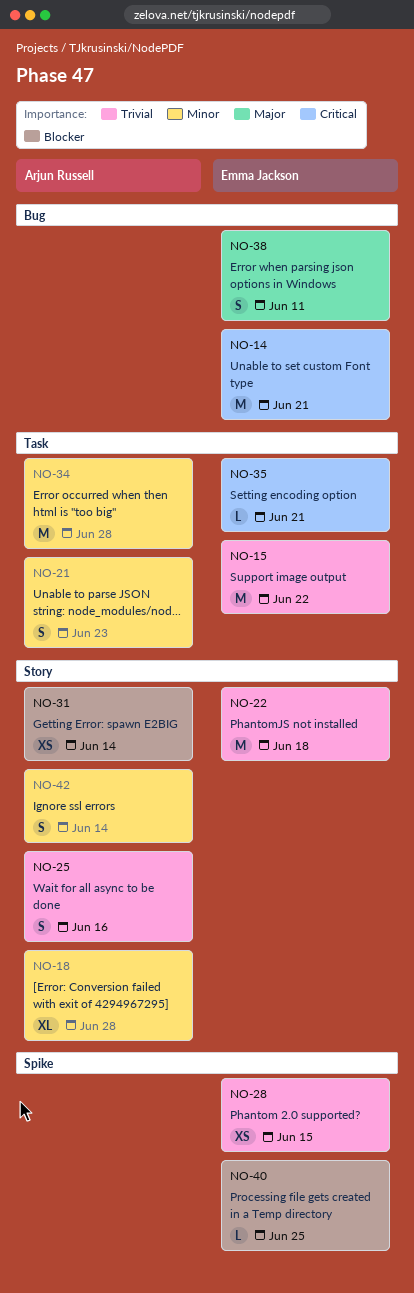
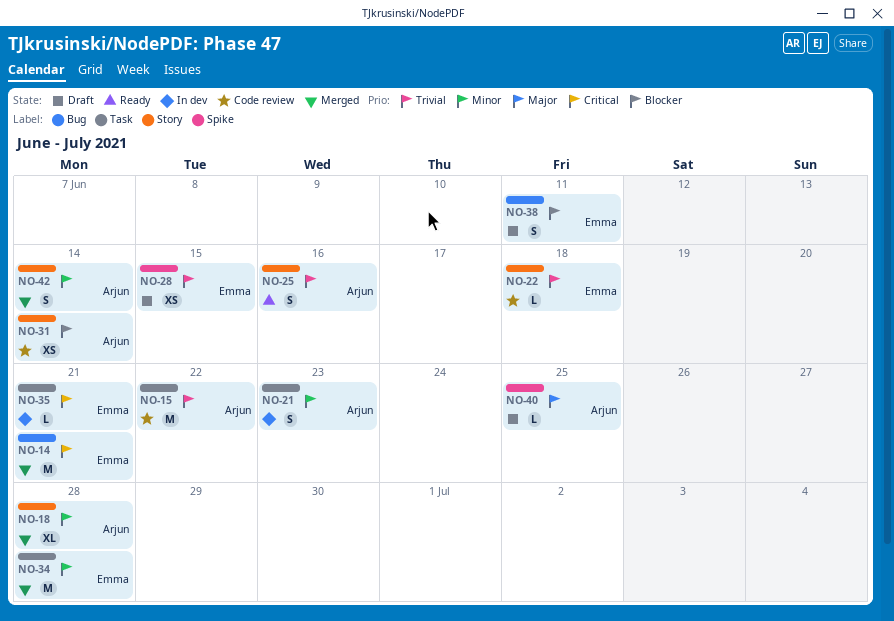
NO-15, owner: Emma Jackson -> Arjun Russell
NO-22, estimate: M -> L
NO-34, owner: Arjun Russell -> Emma Jackson
NO-38, priority: Major -> Blocker
NO-40, owner: Emma Jackson -> Arjun Russell
NO-40, priority: Blocker -> Major

